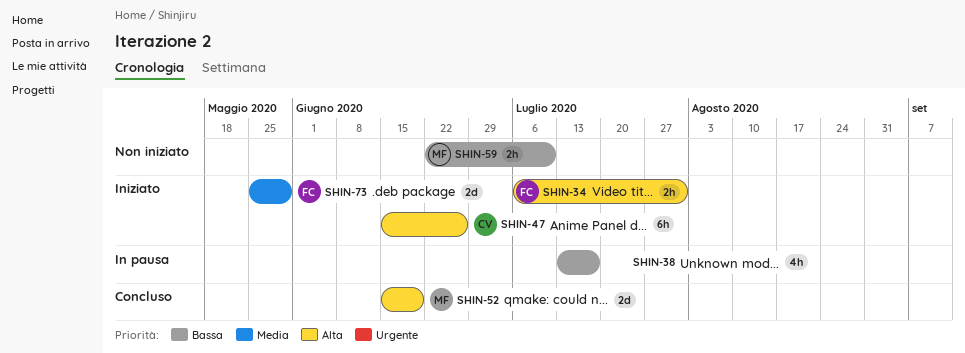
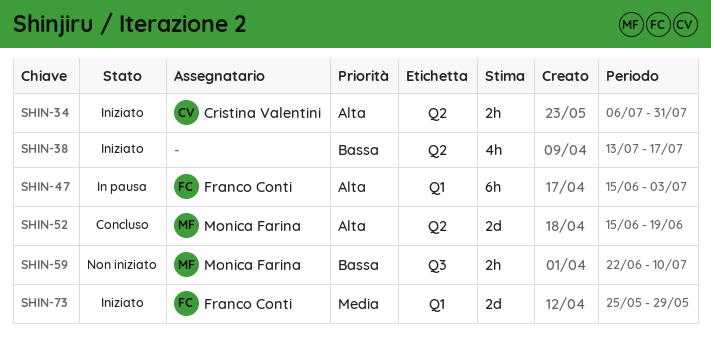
SHIN-34, owner: Franco Conti -> Cristina Valentini
SHIN-38, status: In pausa -> Iniziato
SHIN-47, status: Iniziato -> In pausa
SHIN-47, owner: Cristina Valentini -> Franco Conti
SHIN-47, due: Jun 26 -> Jul 3

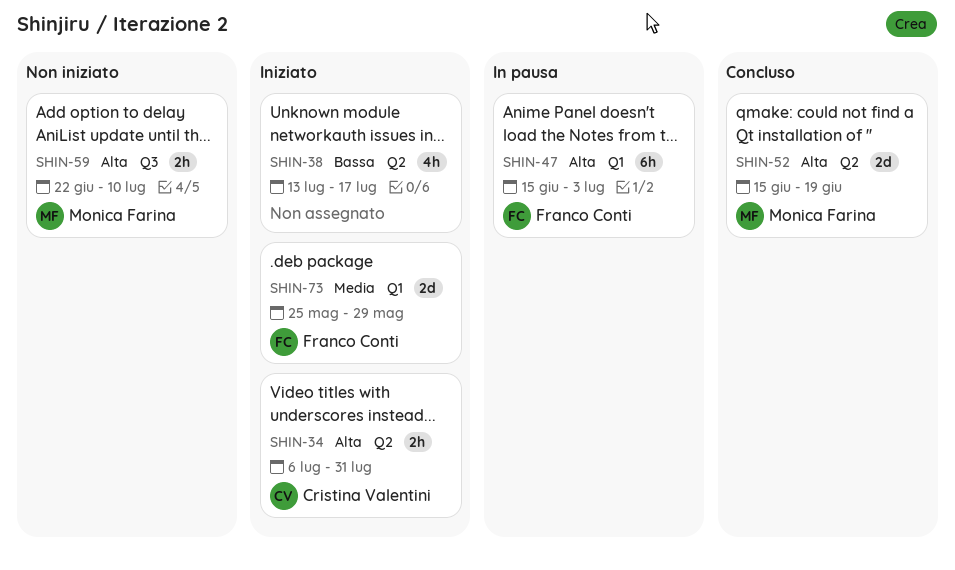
SHIN-59, priority: Bassa -> Alta

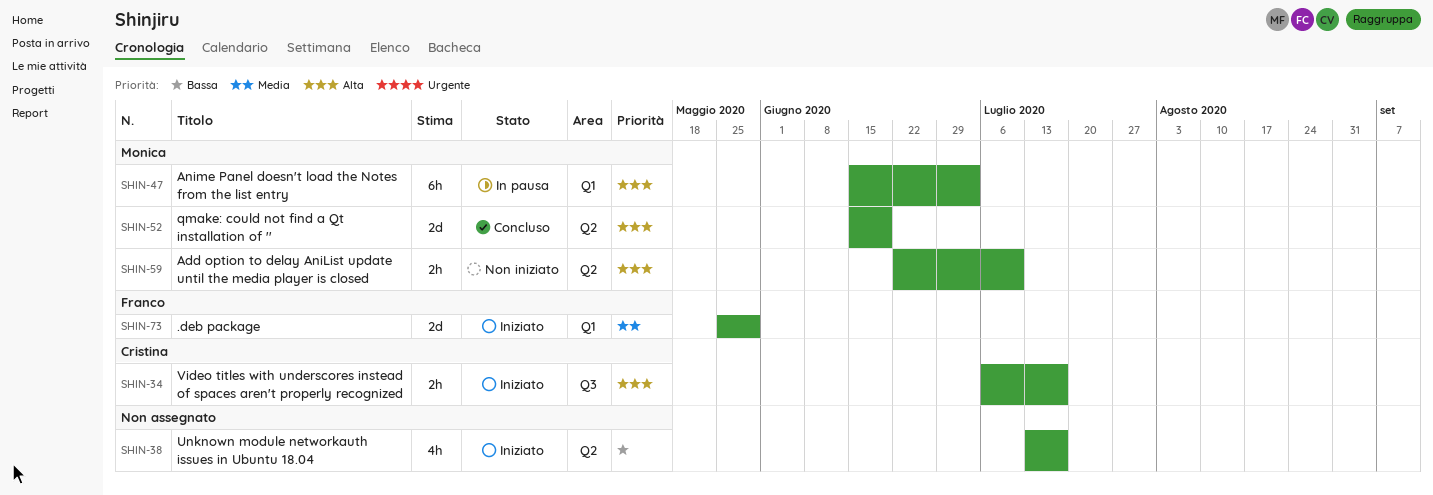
SHIN-34, label: Q2 -> Q3
SHIN-34, due: Jul 31 -> Jul 17
SHIN-47, owner: Franco Conti -> Monica Farina
SHIN-59, label: Q3 -> Q2

